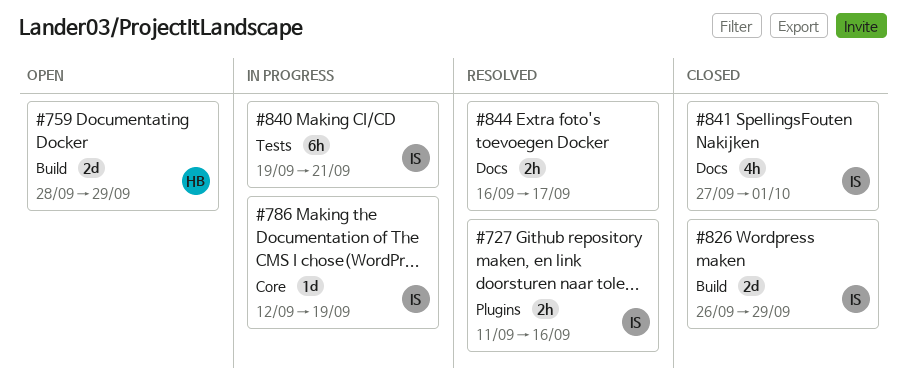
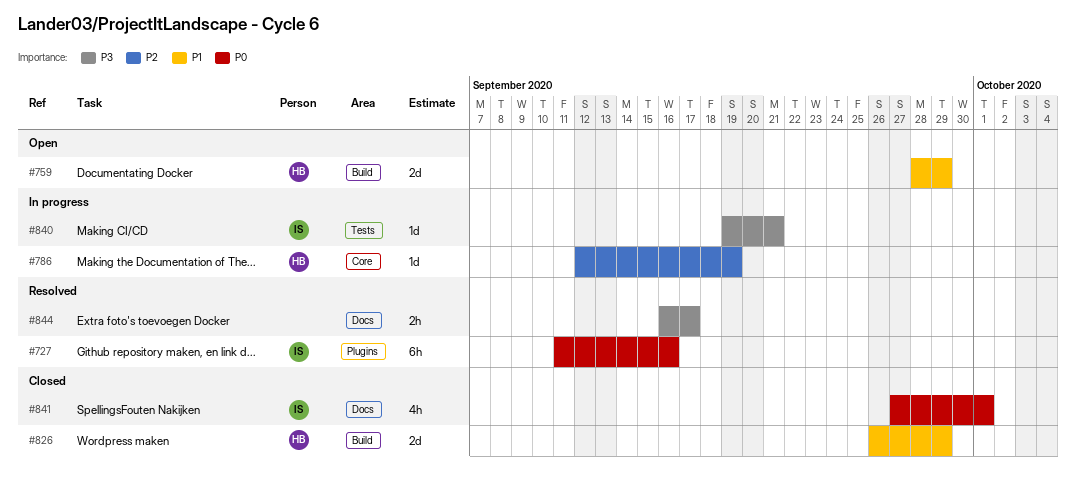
#727, estimate: 2h -> 6h
#786, owner: IS -> HB
#826, owner: IS -> HB
#840, estimate: 6h -> 1d

